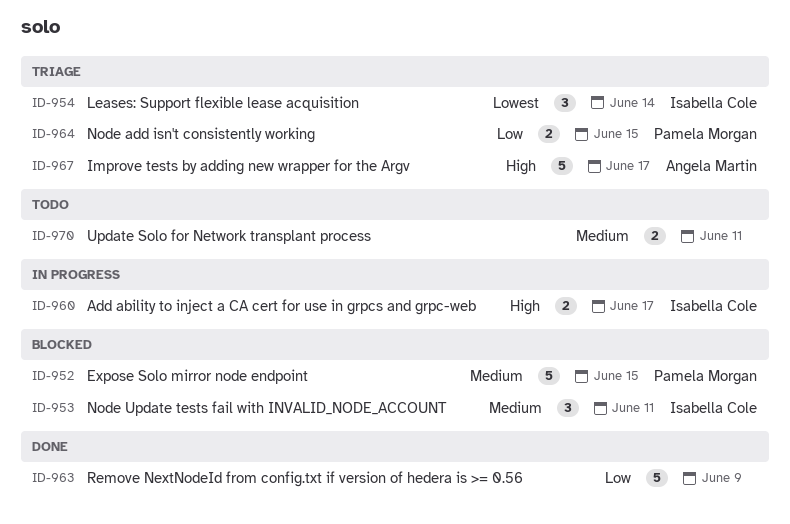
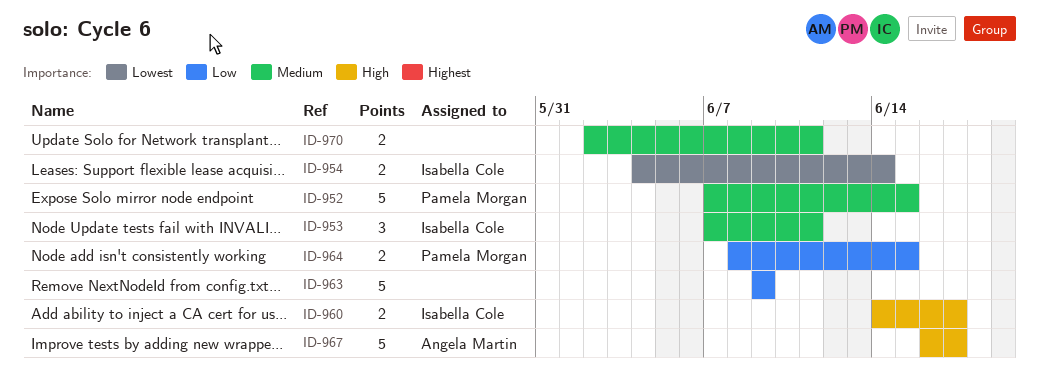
ID-954, estimate: 3 -> 2

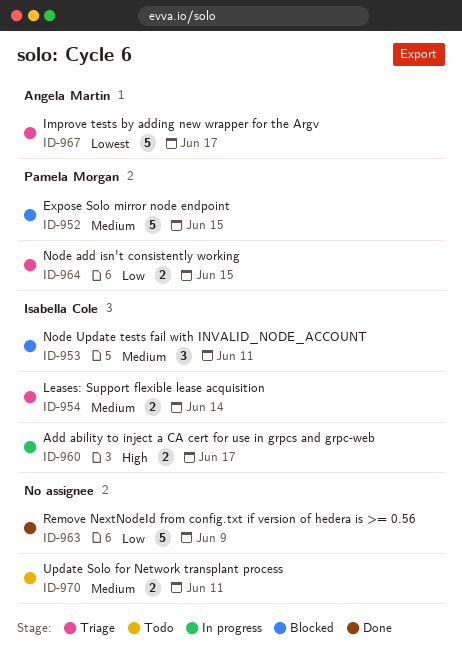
ID-954, priority: Lowest -> Medium
ID-967, priority: High -> Lowest

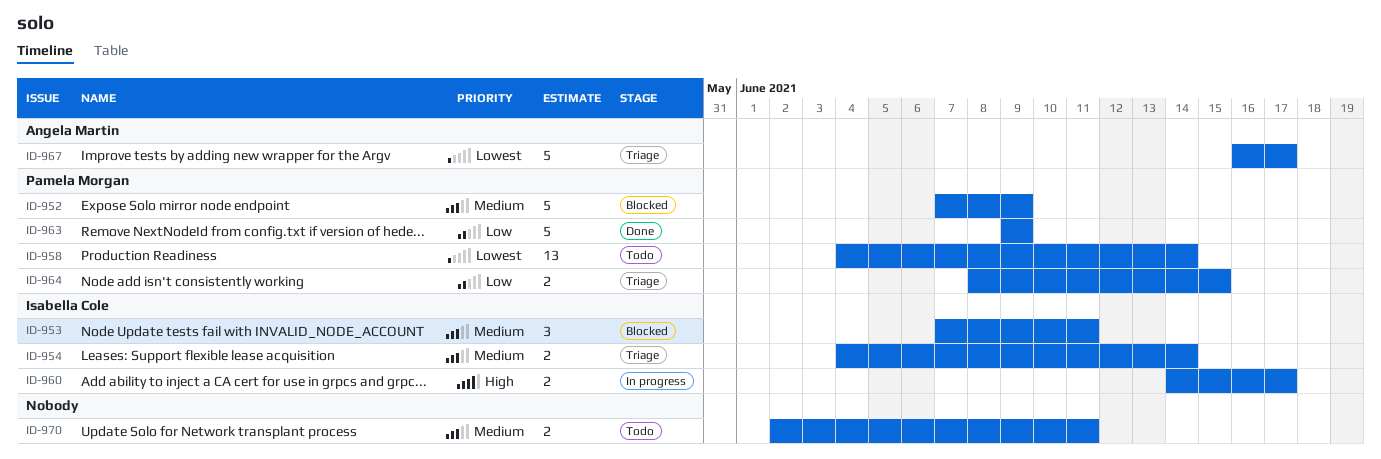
ID-952, due: Jun 15 -> Jun 9
ID-958: none -> present
ID-963, owner: none -> Pamela Morgan

